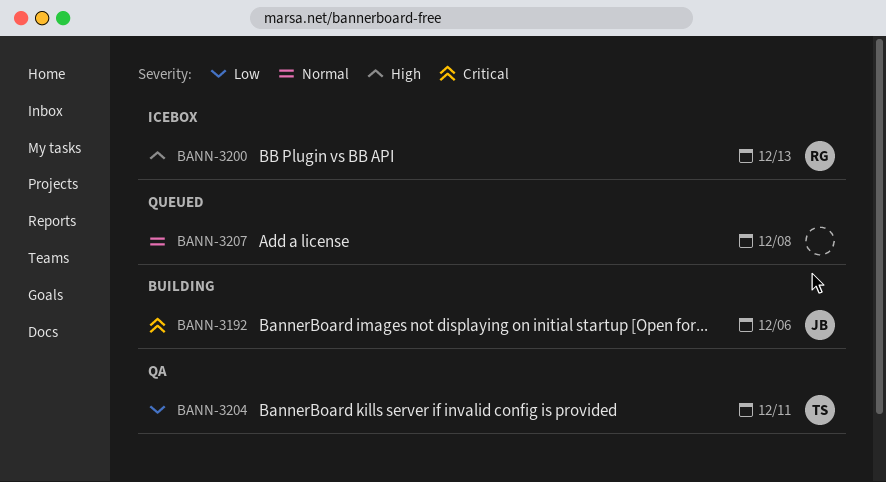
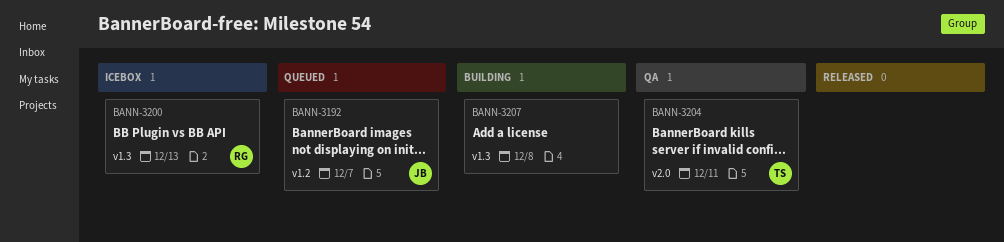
BANN-3192, status: Building -> Queued
BANN-3192, due: Dec 6 -> Dec 7
BANN-3207, status: Queued -> Building

